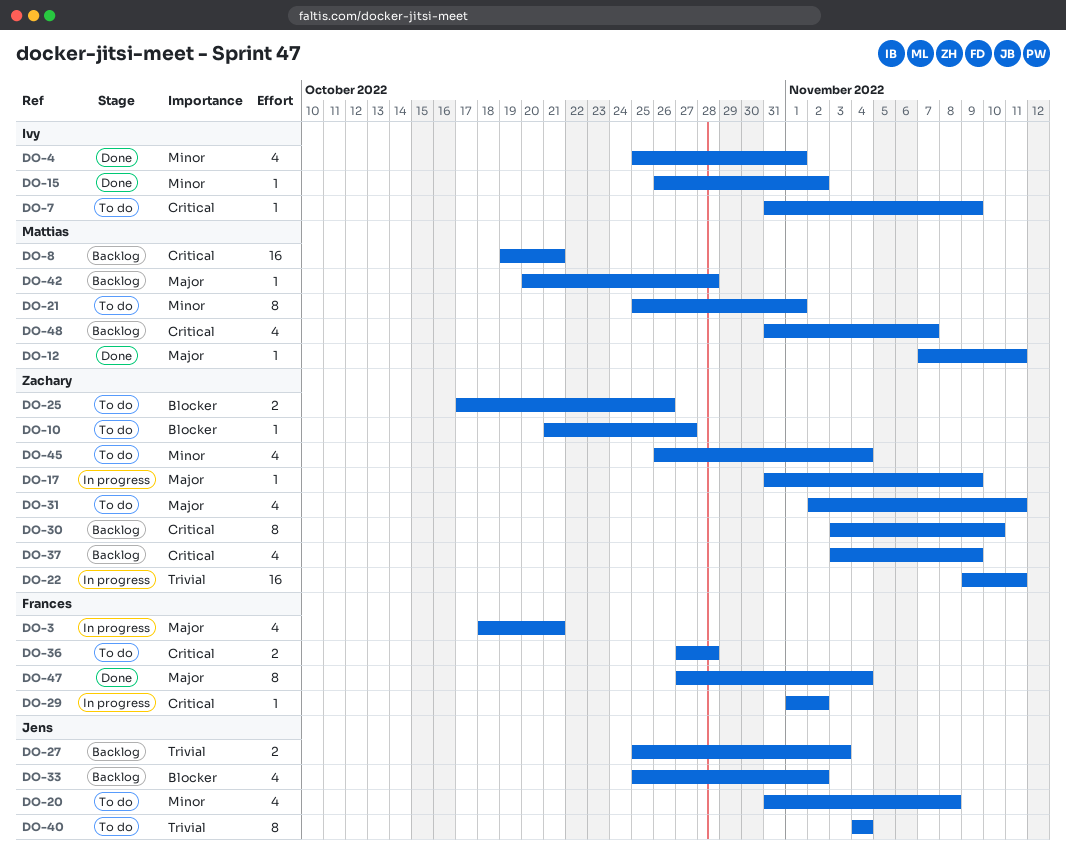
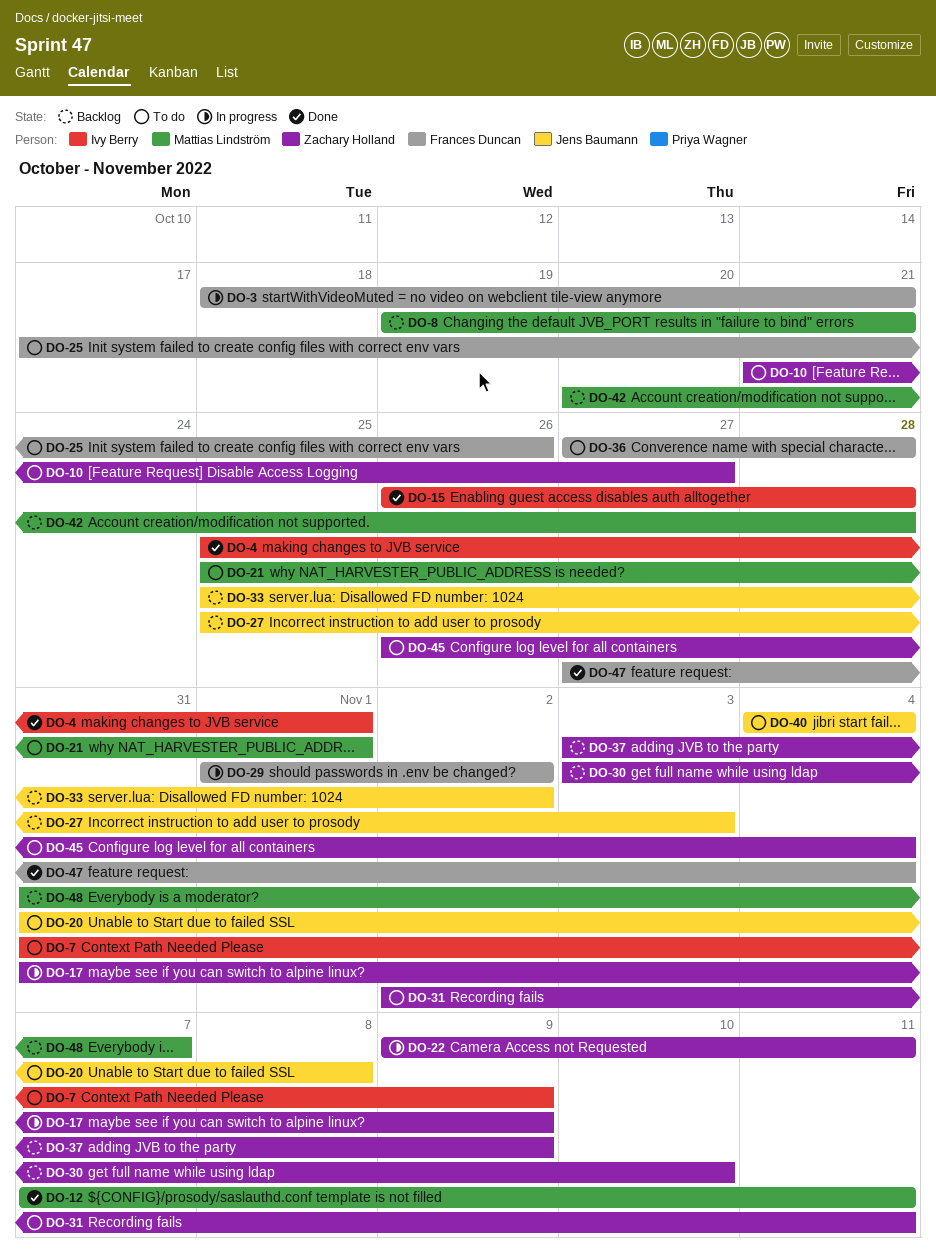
DO-15, due: Nov 2 -> Oct 28
DO-25, owner: Zachary Holland -> Frances Duncan

